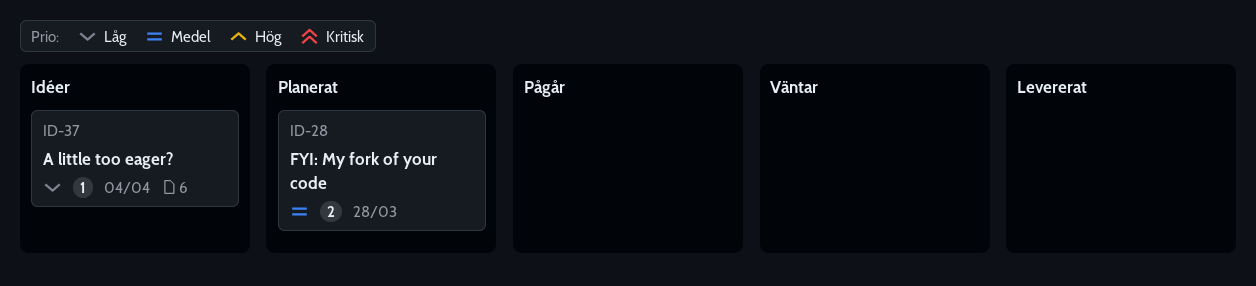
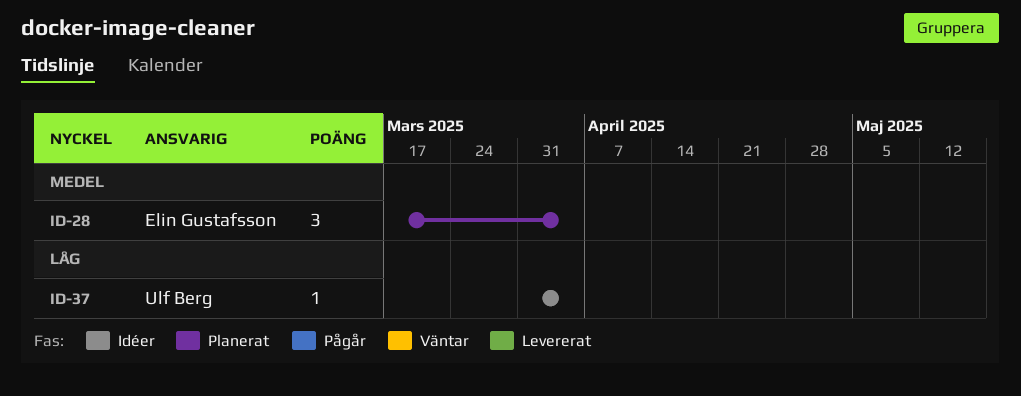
ID-28, estimate: 2 -> 3
ID-28, due: Mar 28 -> Apr 4

